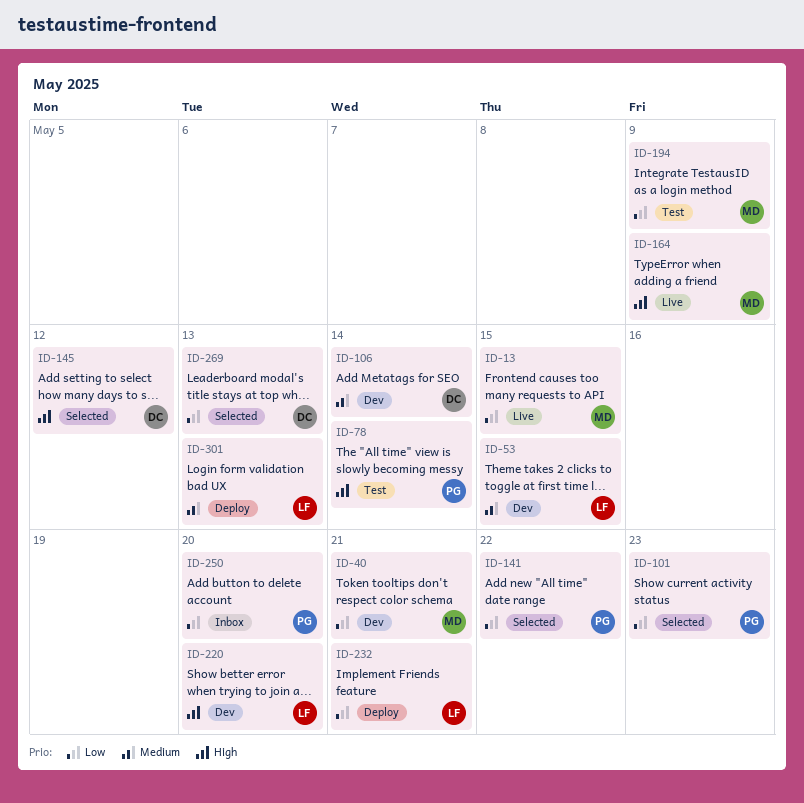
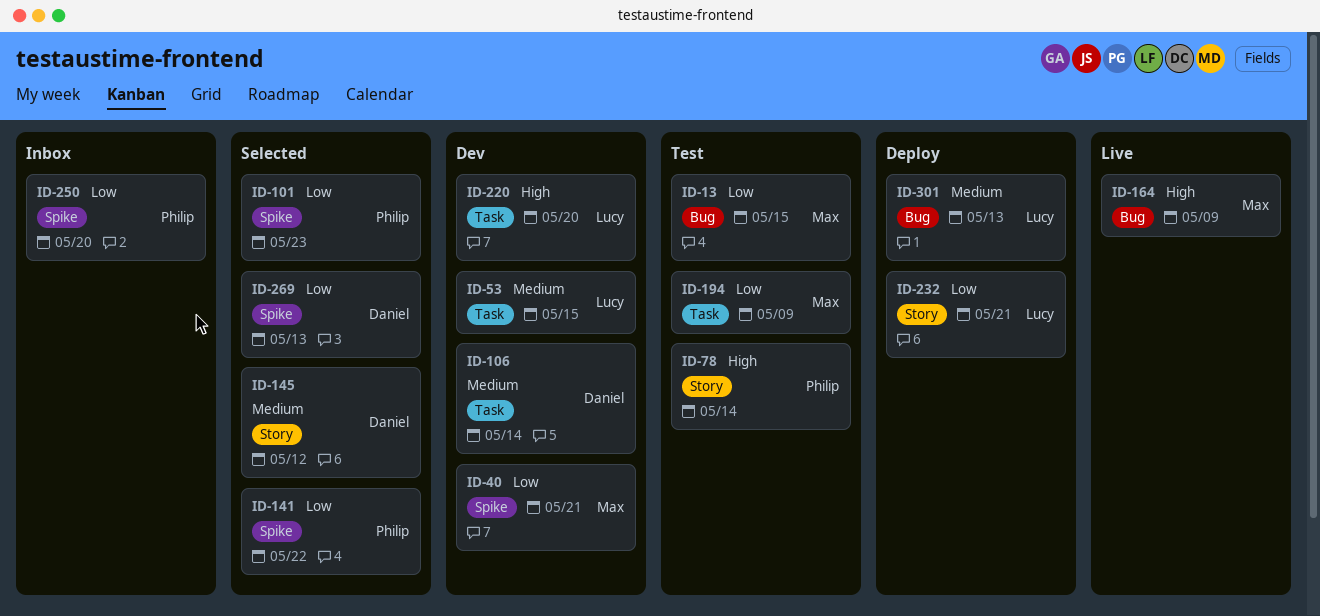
ID-13, status: Live -> Test
ID-145, priority: High -> Medium

